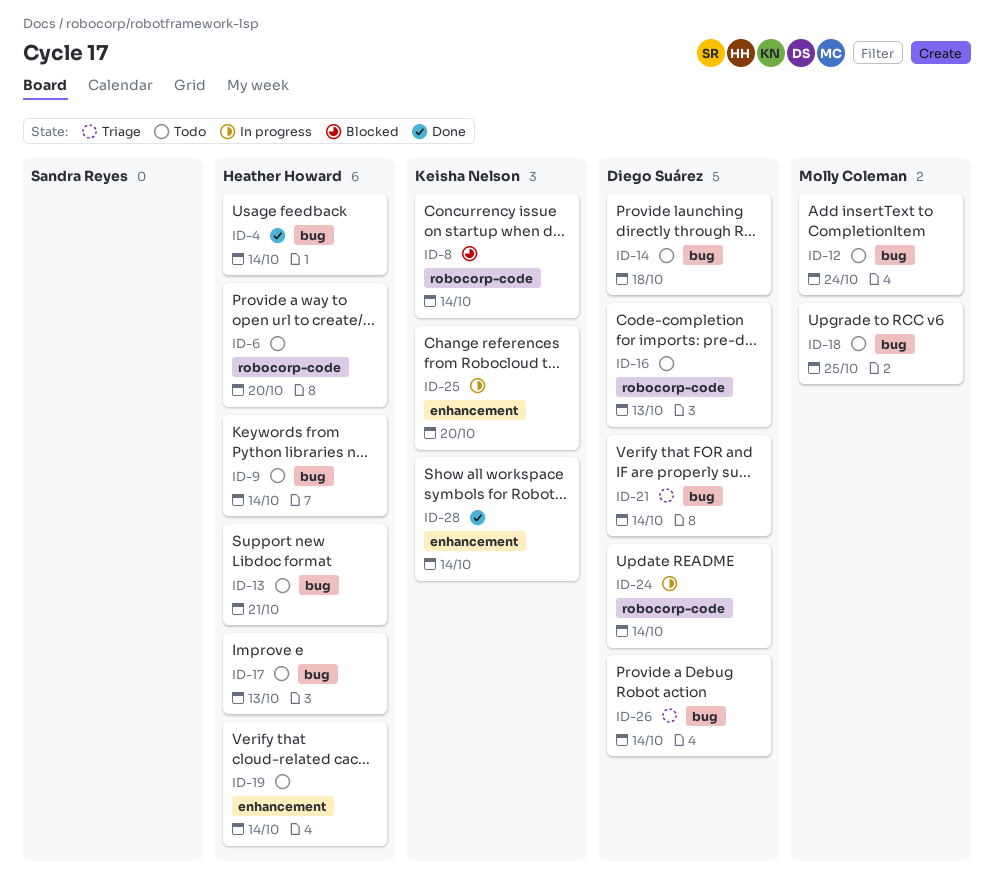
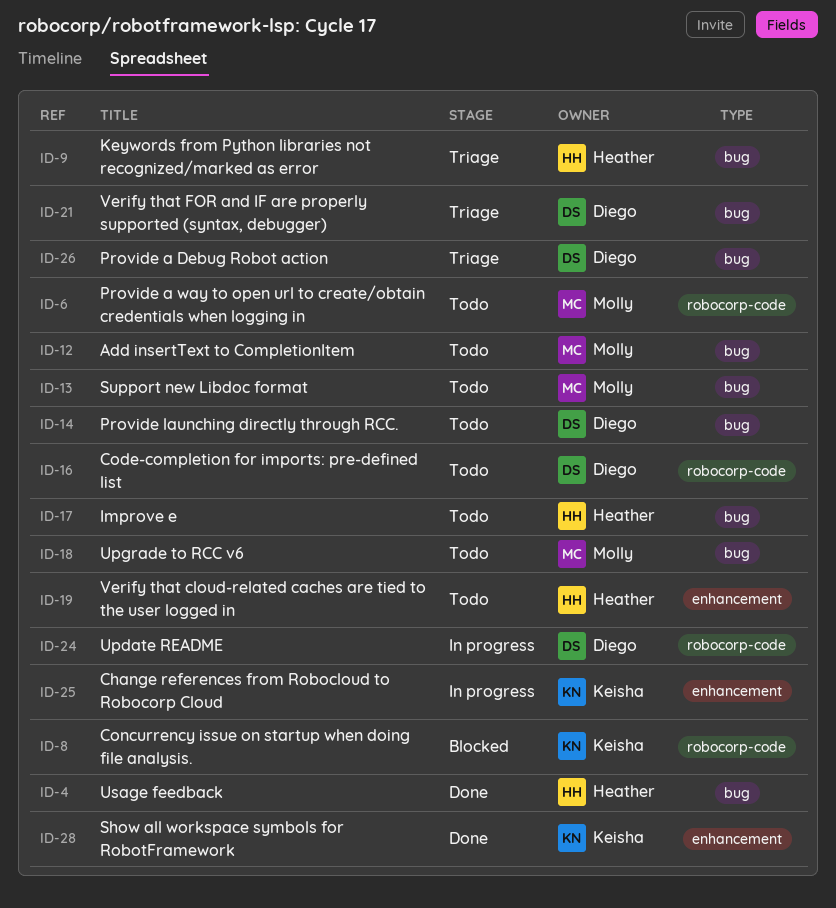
ID-6, owner: Heather Howard -> Molly Coleman
ID-9, status: Todo -> Triage
ID-13, owner: Heather Howard -> Molly Coleman

